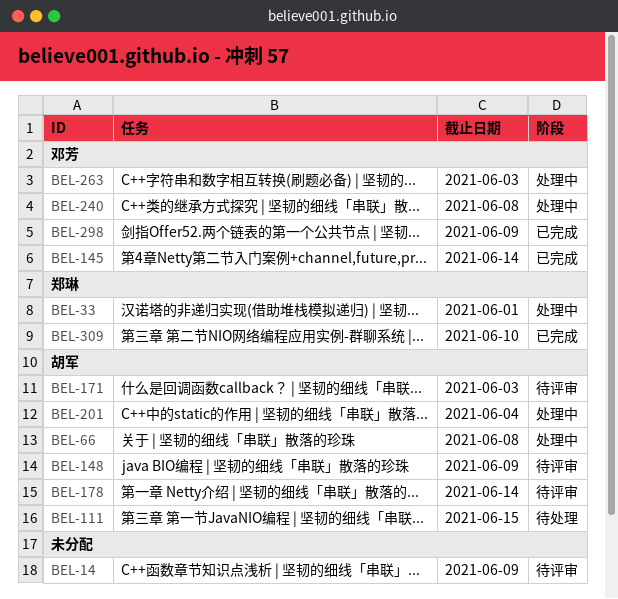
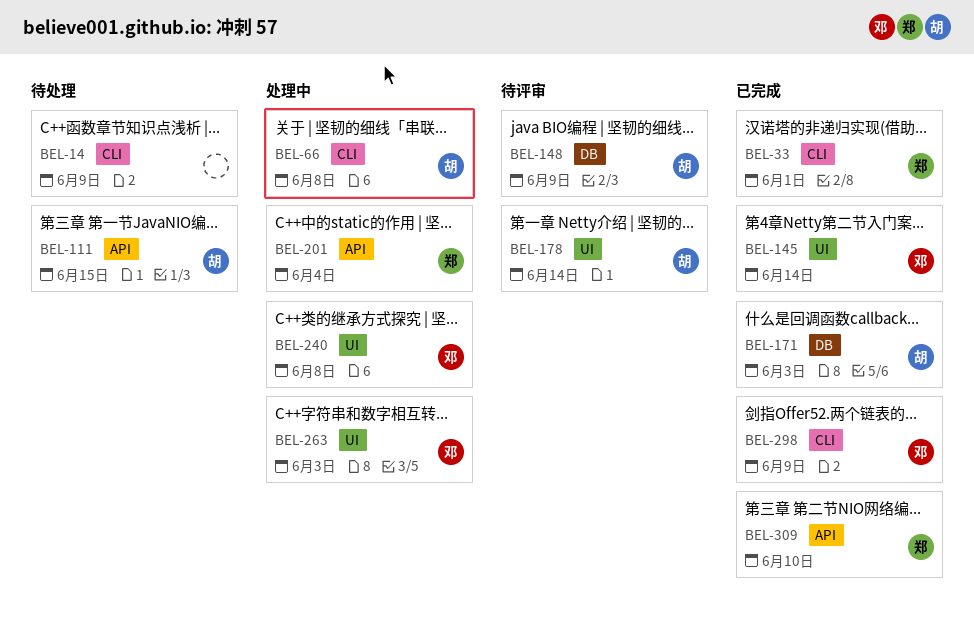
BEL-14, status: 待评审 -> 待处理
BEL-33, status: 处理中 -> 已完成
BEL-171, status: 待评审 -> 已完成
BEL-201, owner: 胡军 -> 郑琳

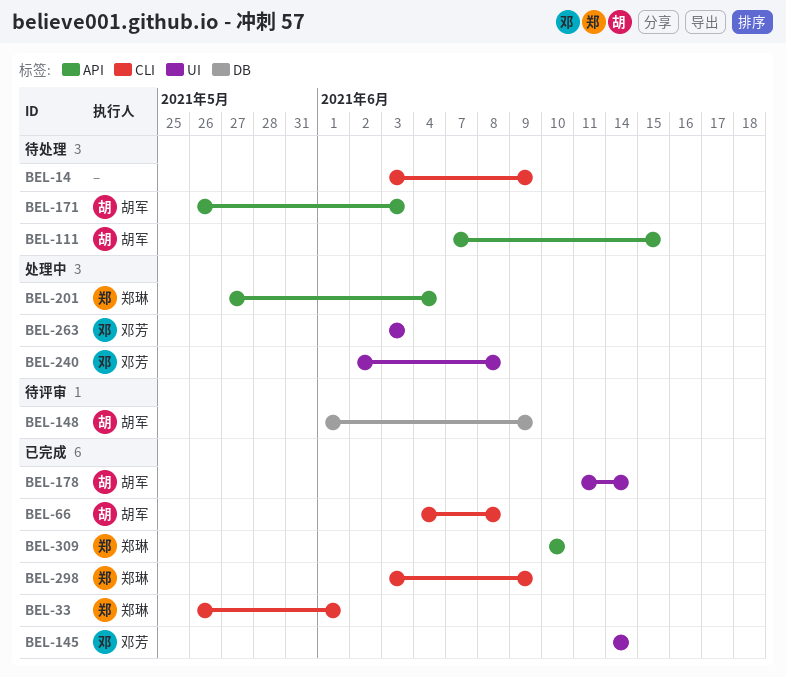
BEL-66, status: 处理中 -> 已完成
BEL-171, status: 已完成 -> 待处理
BEL-171, label: DB -> API
BEL-178, status: 待评审 -> 已完成
BEL-298, owner: 邓芳 -> 郑琳

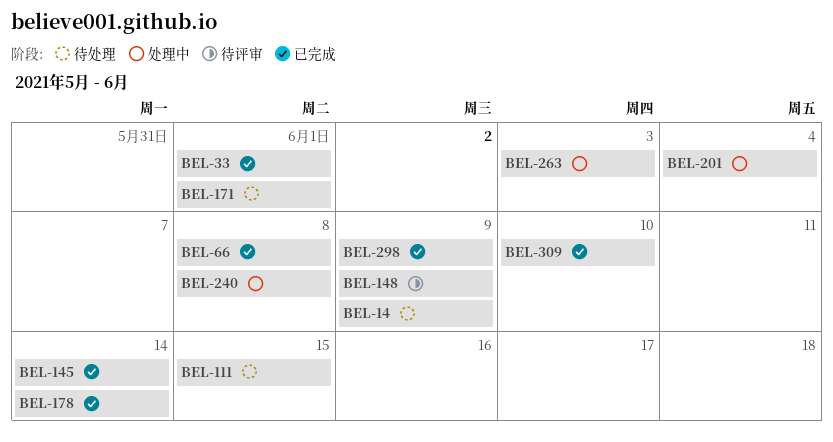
BEL-171, due: Jun 3 -> Jun 1

